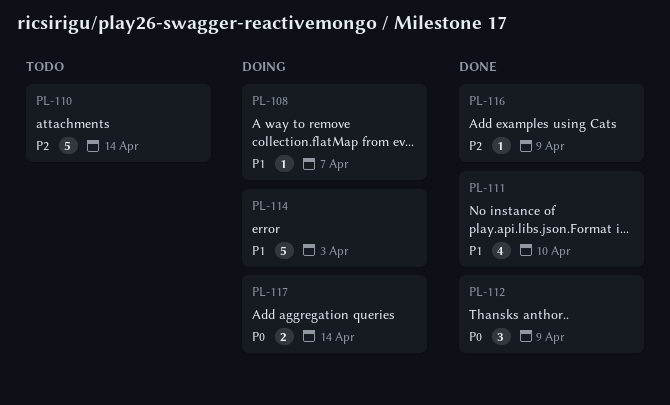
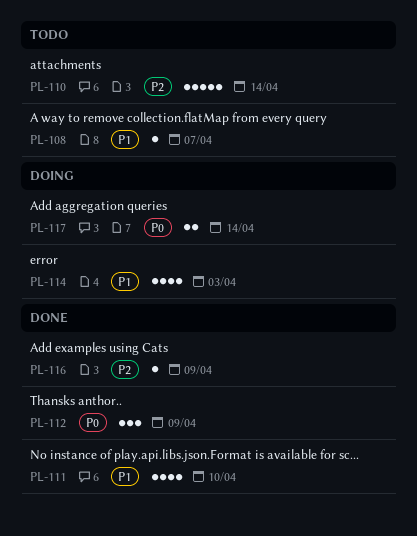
PL-108, status: Doing -> Todo
PL-114, estimate: 5 -> 4

